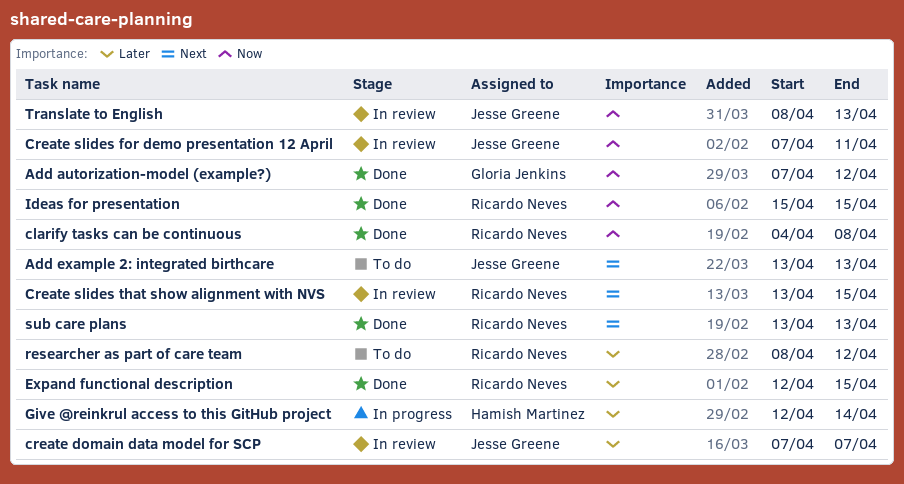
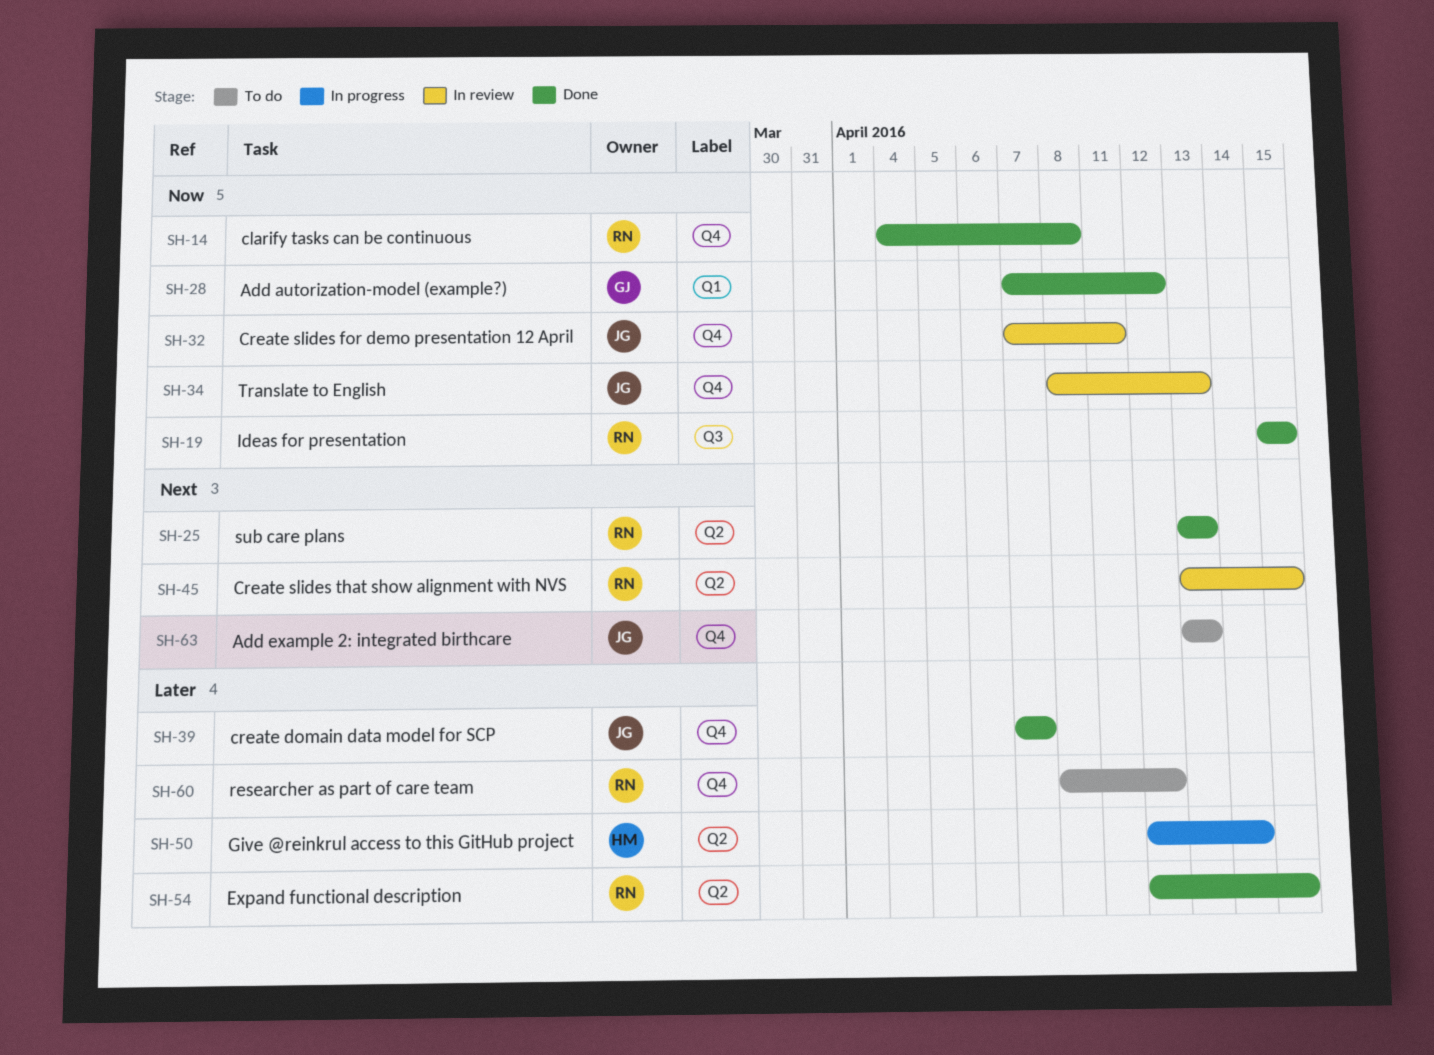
create domain data model for SCP, status: In review -> Done

